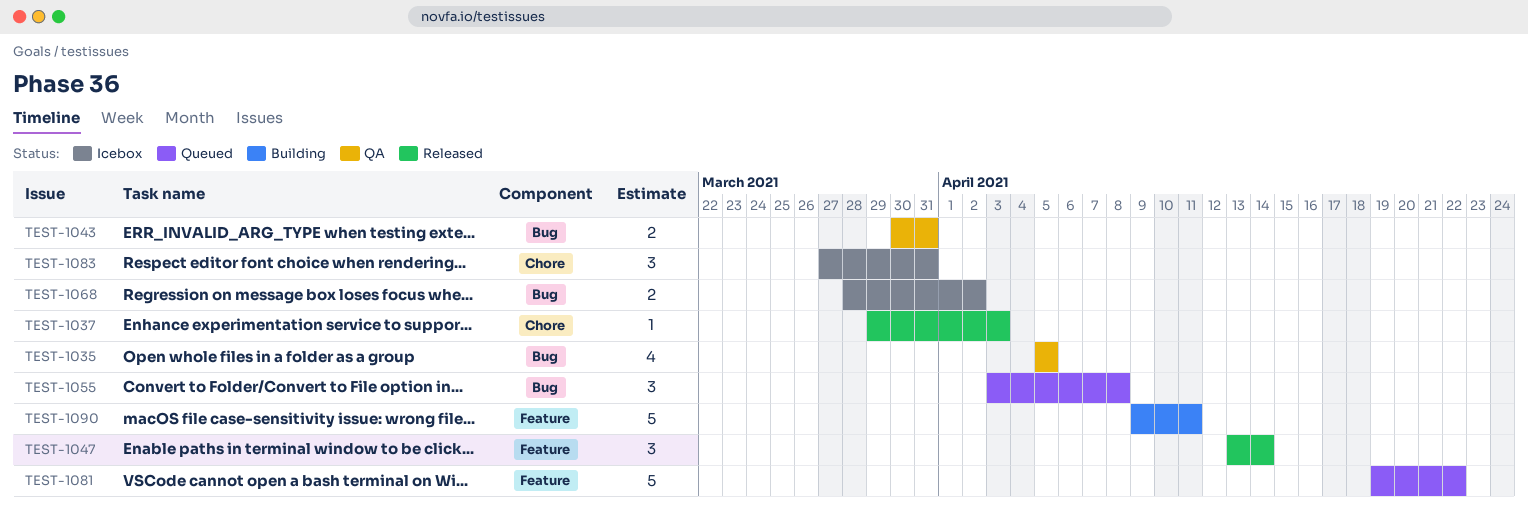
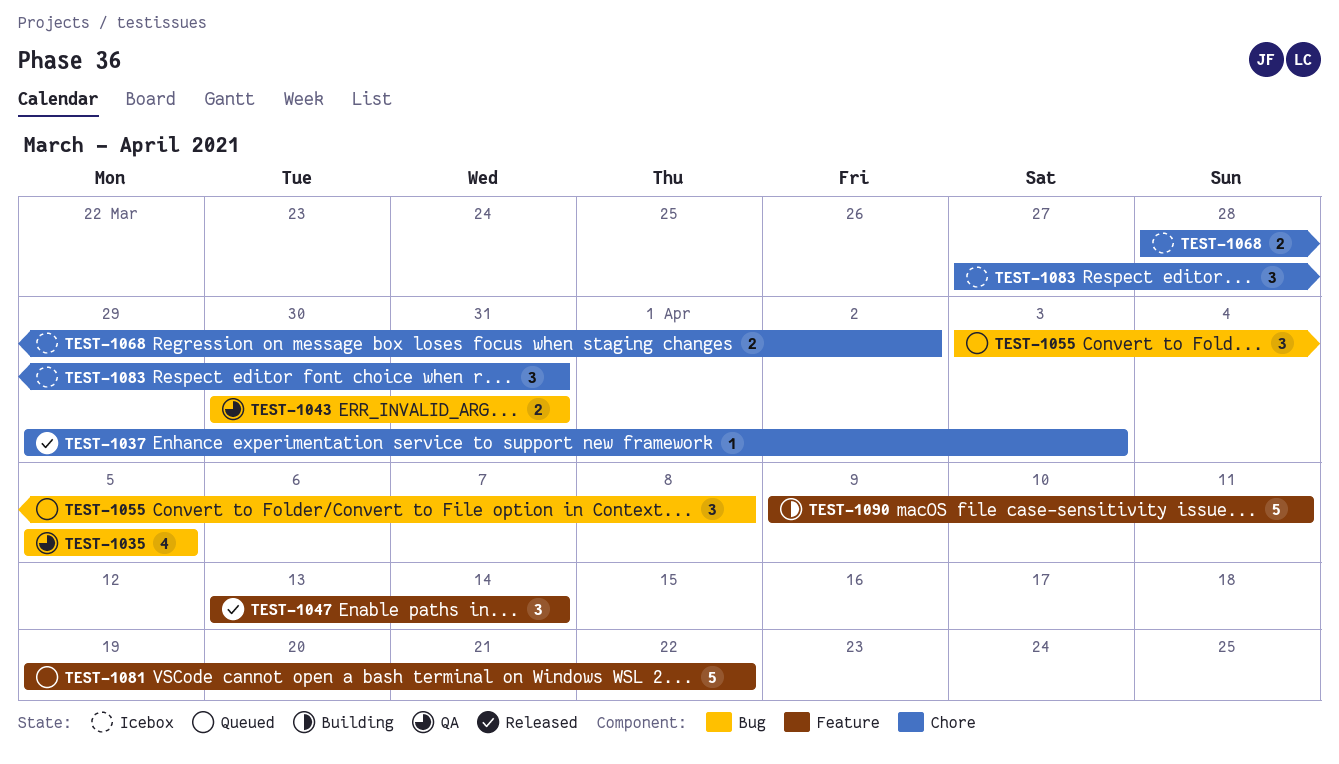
TEST-1068, label: Bug -> Chore

